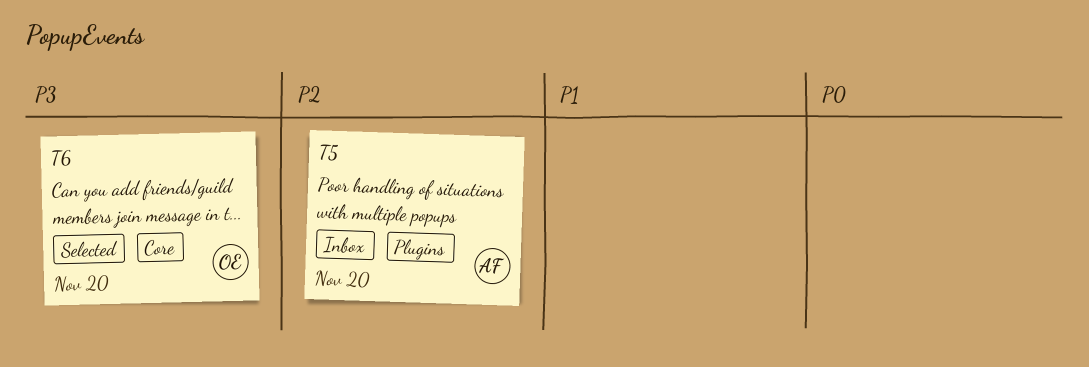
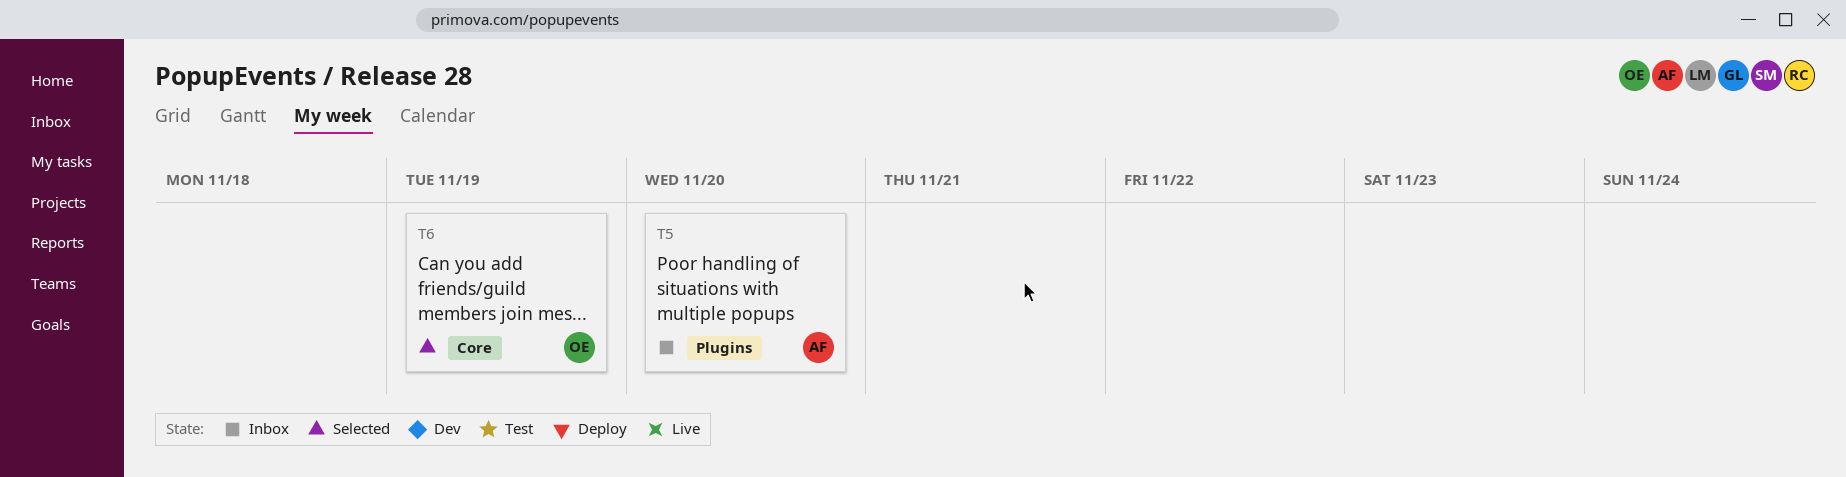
T6, due: Nov 20 -> Nov 19

